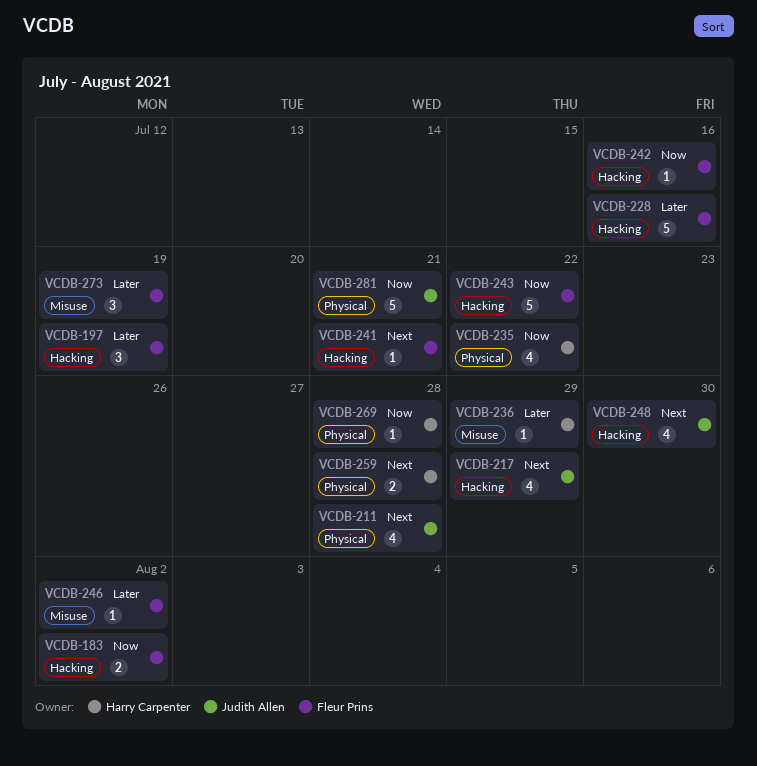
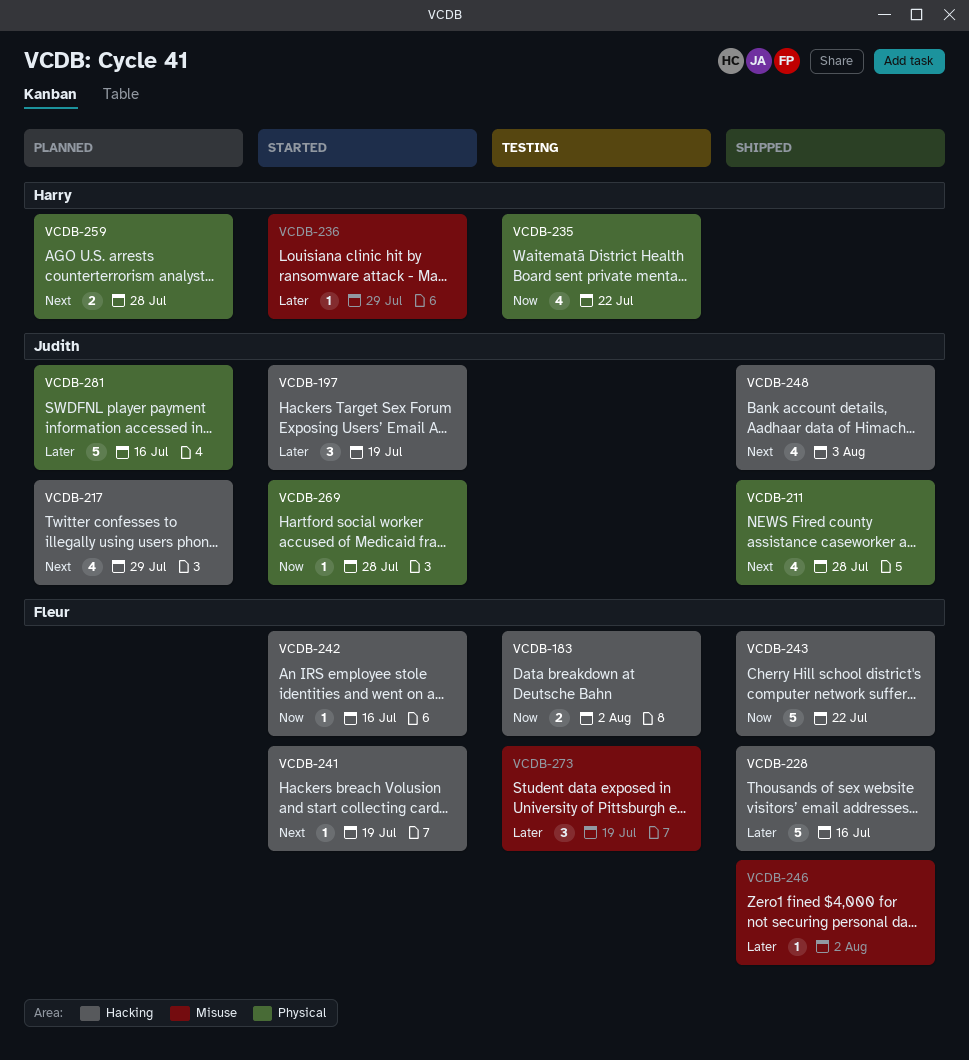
VCDB-197, owner: Fleur Prins -> Judith Allen
VCDB-241, due: Jul 21 -> Jul 19
VCDB-248, due: Jul 30 -> Aug 3
VCDB-269, owner: Harry Carpenter -> Judith Allen
VCDB-281, priority: Now -> Later
VCDB-281, due: Jul 21 -> Jul 16

